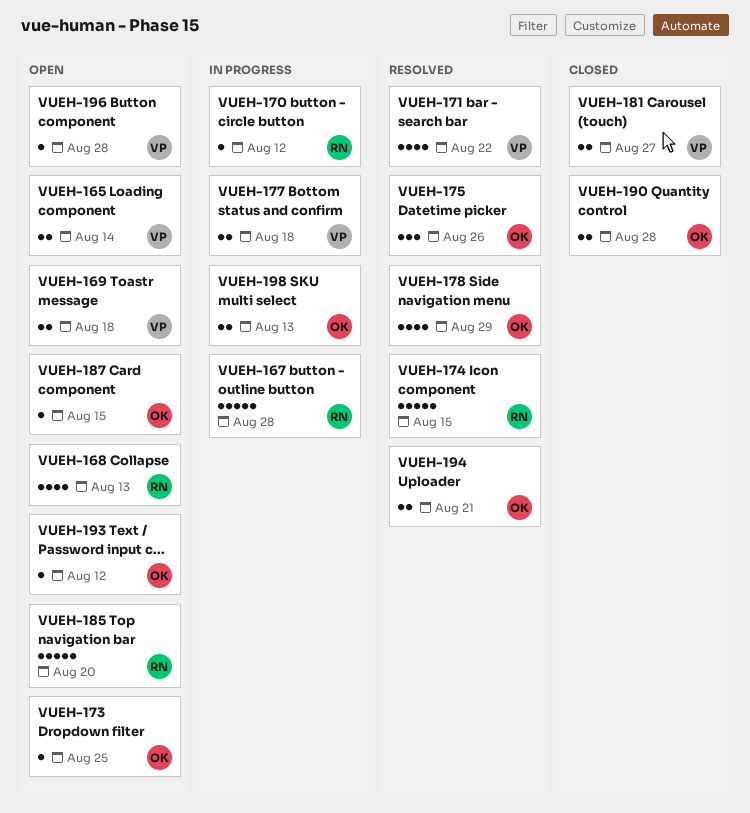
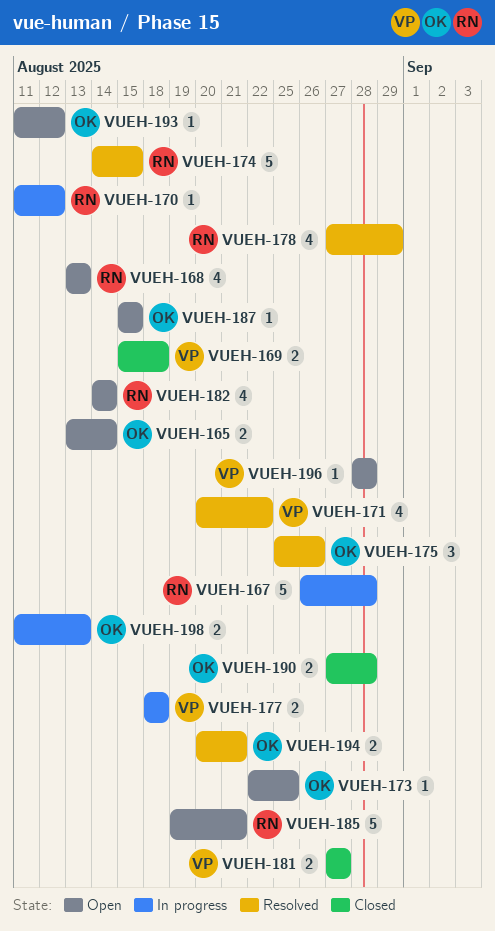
VUEH-165, owner: VP -> OK
VUEH-169, status: Open -> Closed
VUEH-178, owner: OK -> RN
VUEH-182: none -> present
VUEH-185, due: Aug 20 -> Aug 21

